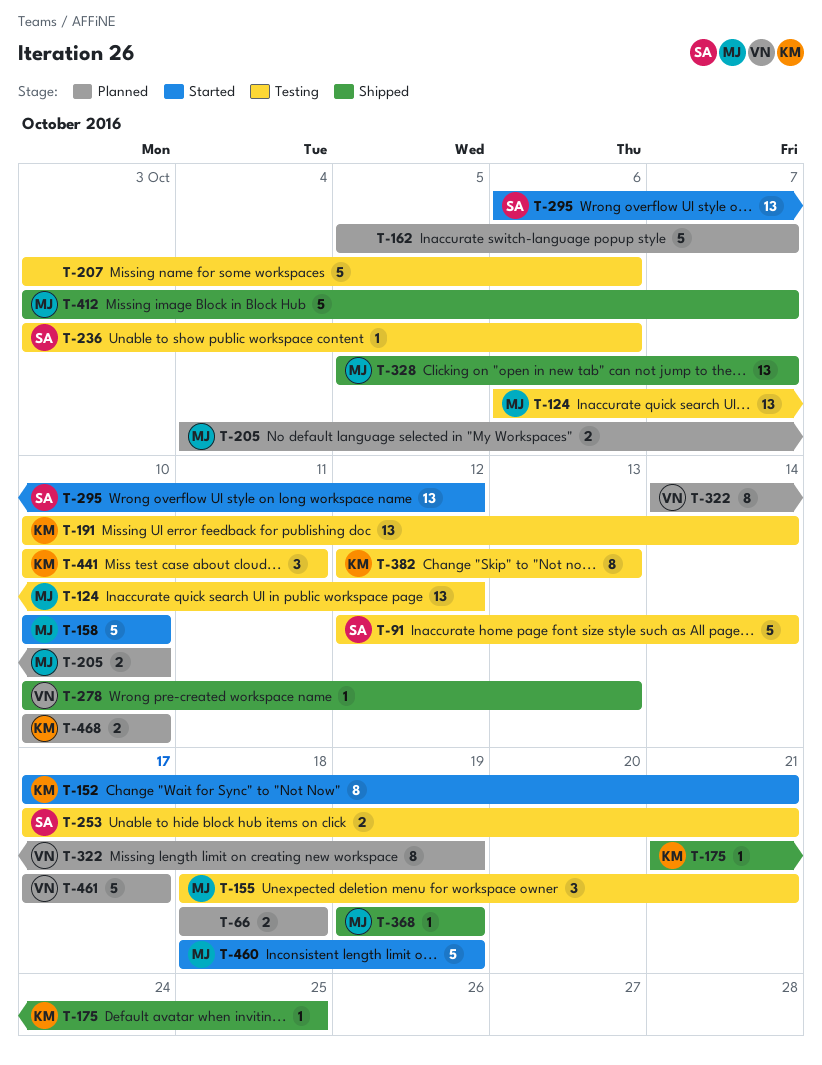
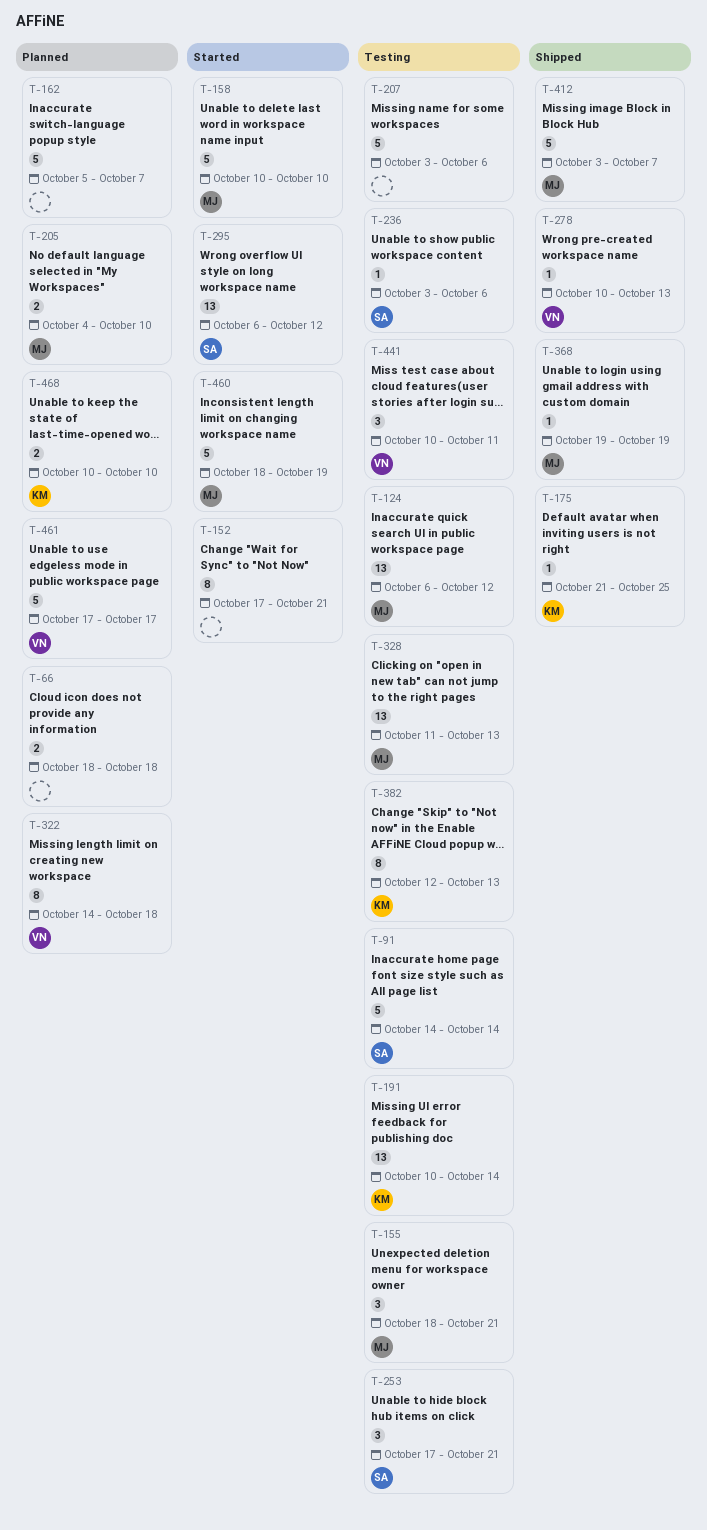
T-91, start: Oct 12 -> Oct 14
T-152, owner: KM -> none
T-253, estimate: 2 -> 3
T-322, due: Oct 19 -> Oct 18
T-328, status: Shipped -> Testing
T-328, start: Oct 5 -> Oct 11
T-328, due: Oct 7 -> Oct 13
T-441, owner: KM -> VN

